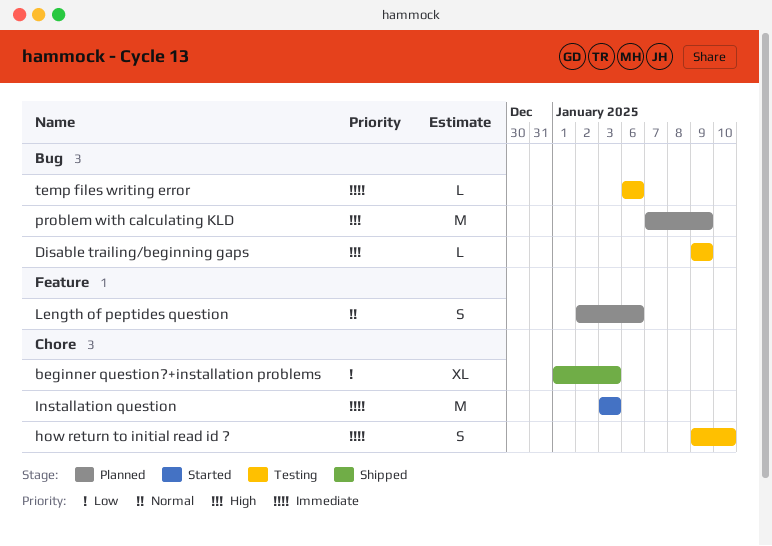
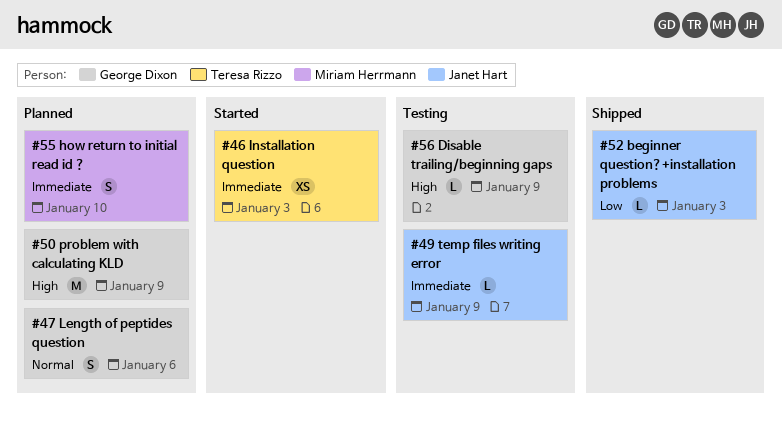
beginner question?+installation problems, estimate: XL -> L
how return to initial read id ?, status: Testing -> Planned
Installation question, estimate: M -> XS
temp files writing error, due: Jan 6 -> Jan 9

